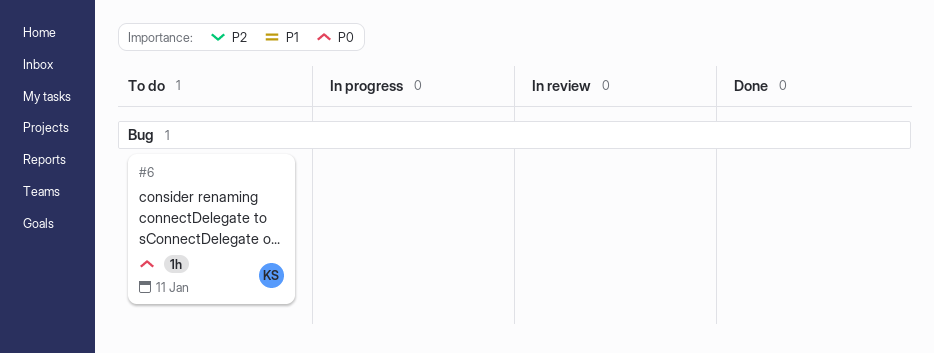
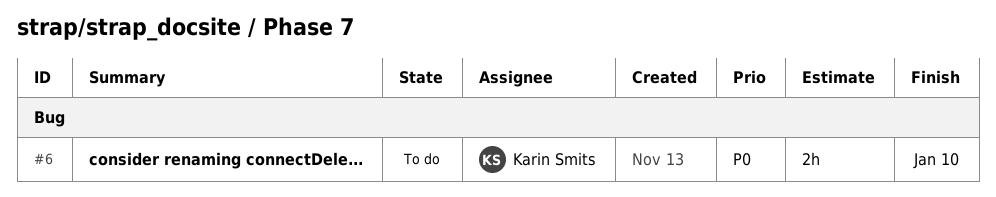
#6, estimate: 1h -> 2h
#6, due: Jan 11 -> Jan 10

